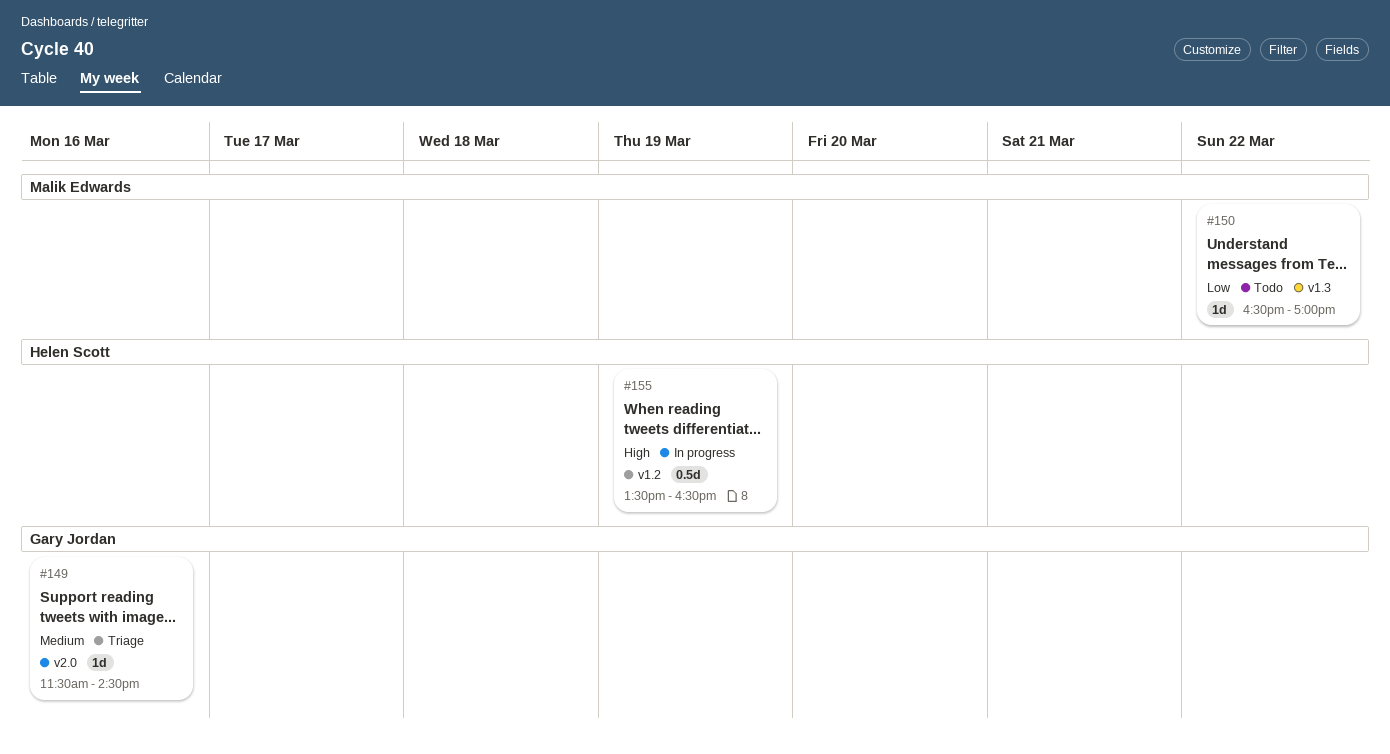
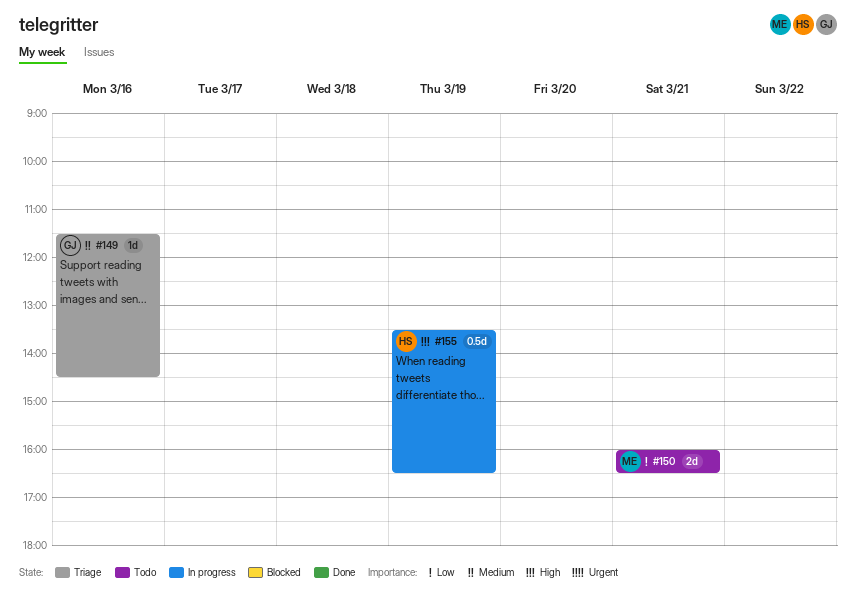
#150, estimate: 1d -> 2d
#150, day: Mar 22 -> Mar 21
#150, begins: 16:30 -> 16:00
#150, ends: 17:00 -> 16:30

